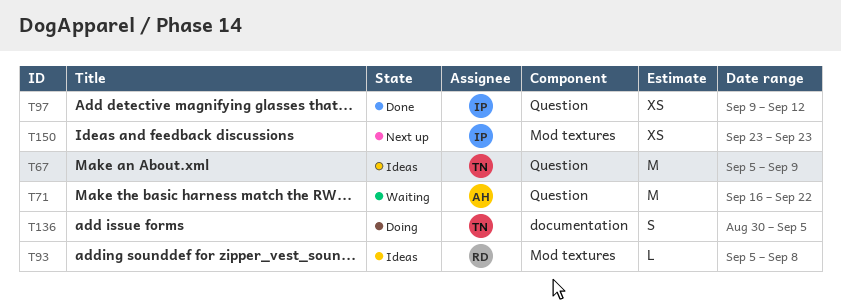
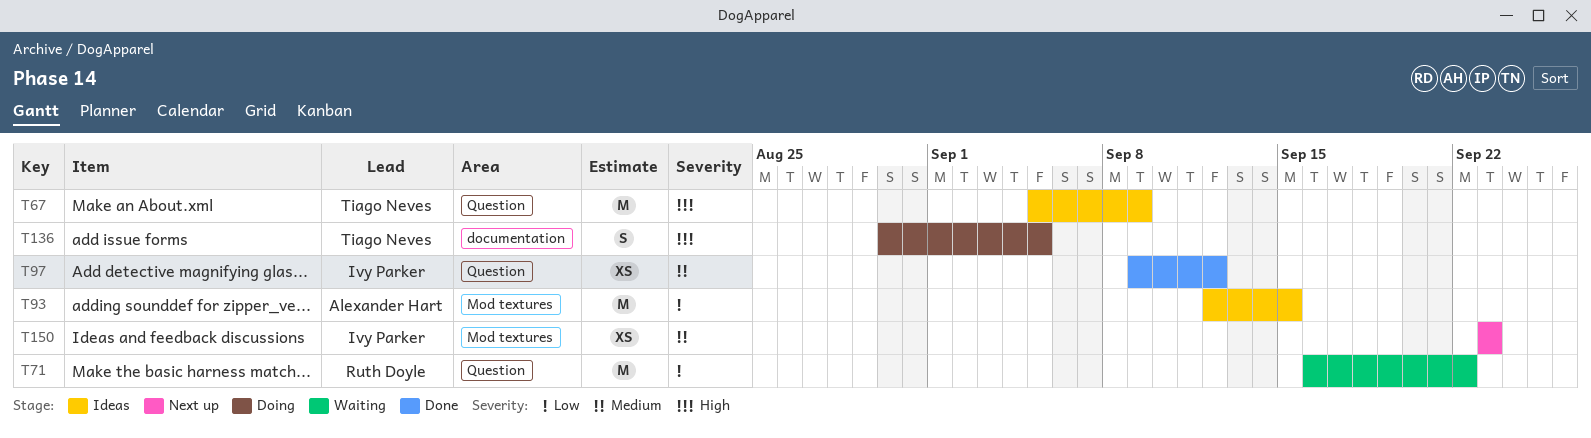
T71, owner: Alexander Hart -> Ruth Doyle
T93, owner: Ruth Doyle -> Alexander Hart
T93, estimate: L -> M
T93, start: Sep 5 -> Sep 12
T93, due: Sep 8 -> Sep 15

